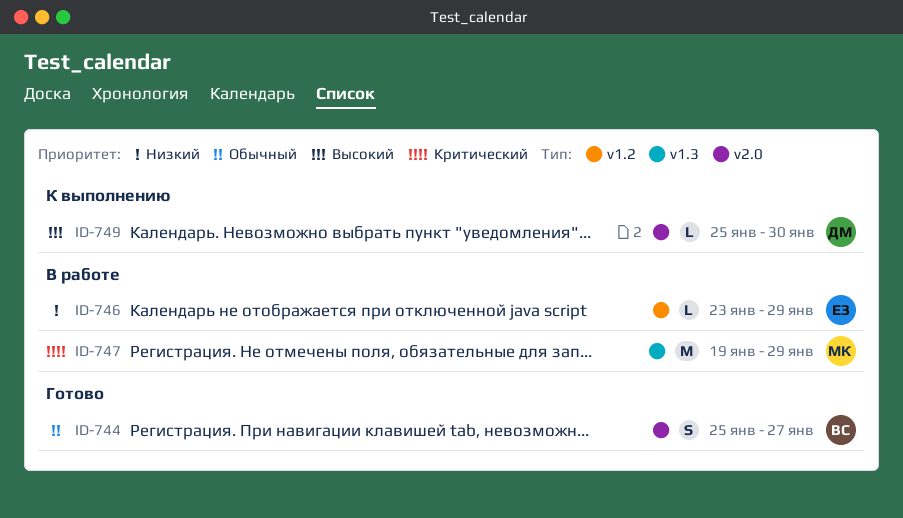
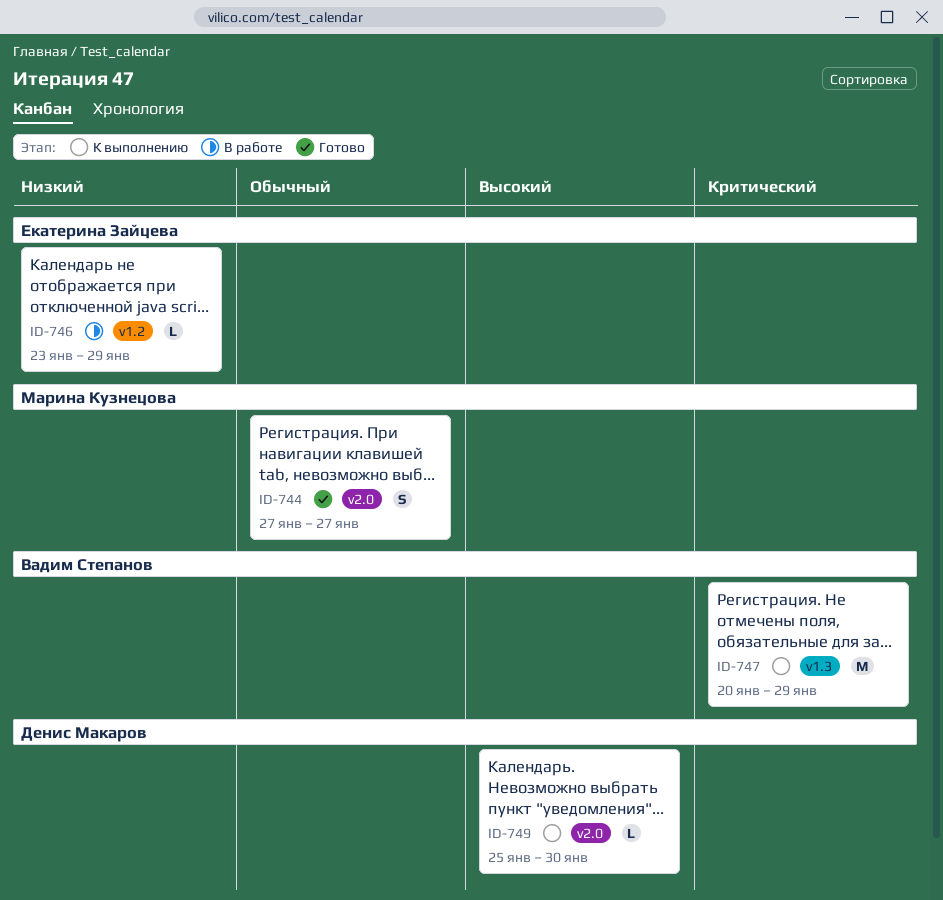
ID-744, owner: Вадим Степанов -> Марина Кузнецова
ID-744, start: Jan 25 -> Jan 27
ID-747, status: В работе -> К выполнению
ID-747, owner: Марина Кузнецова -> Вадим Степанов
ID-747, start: Jan 19 -> Jan 20

